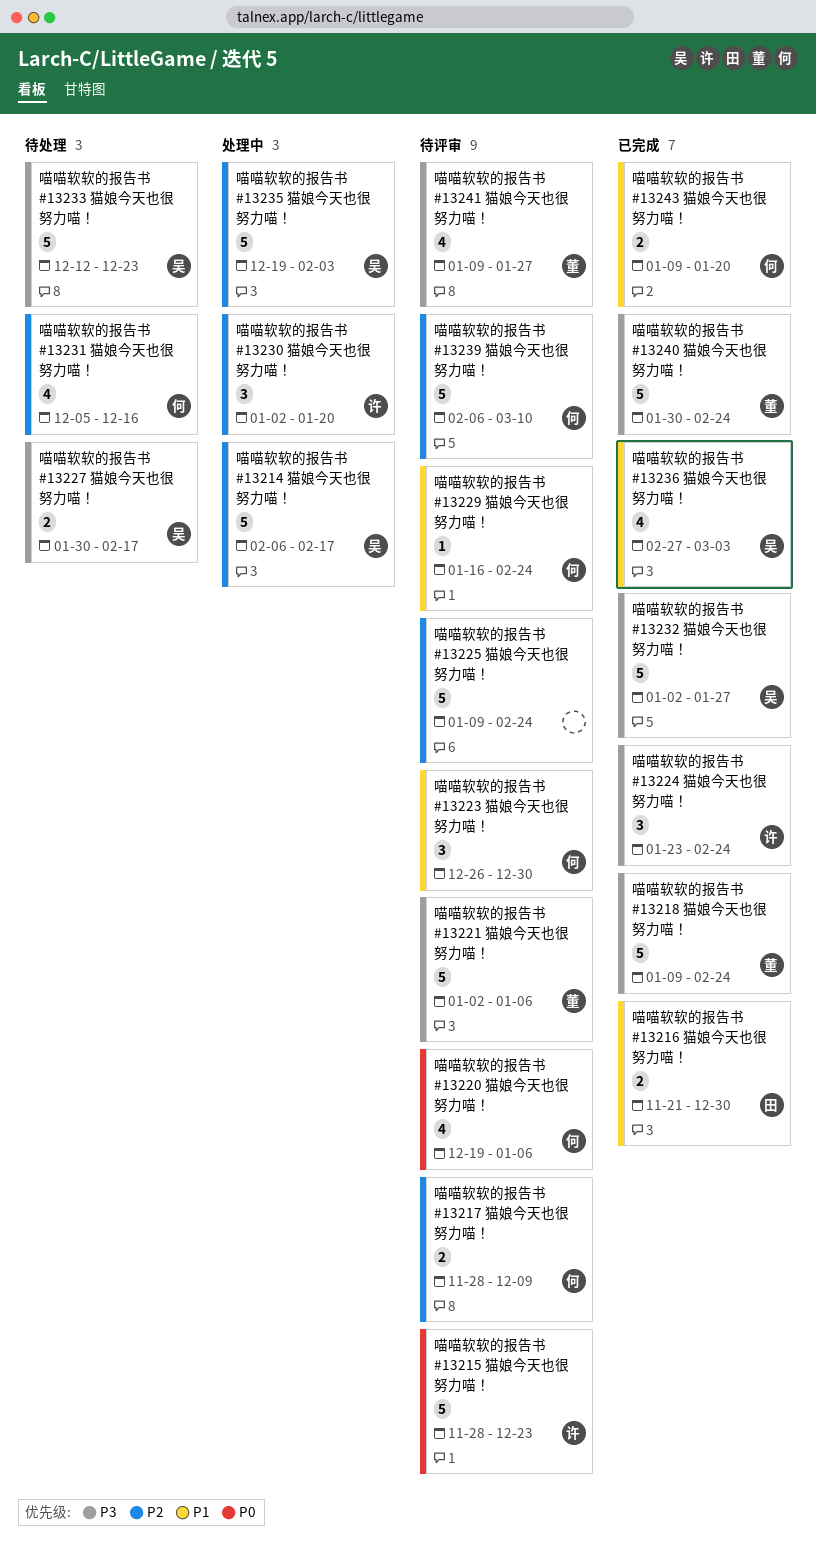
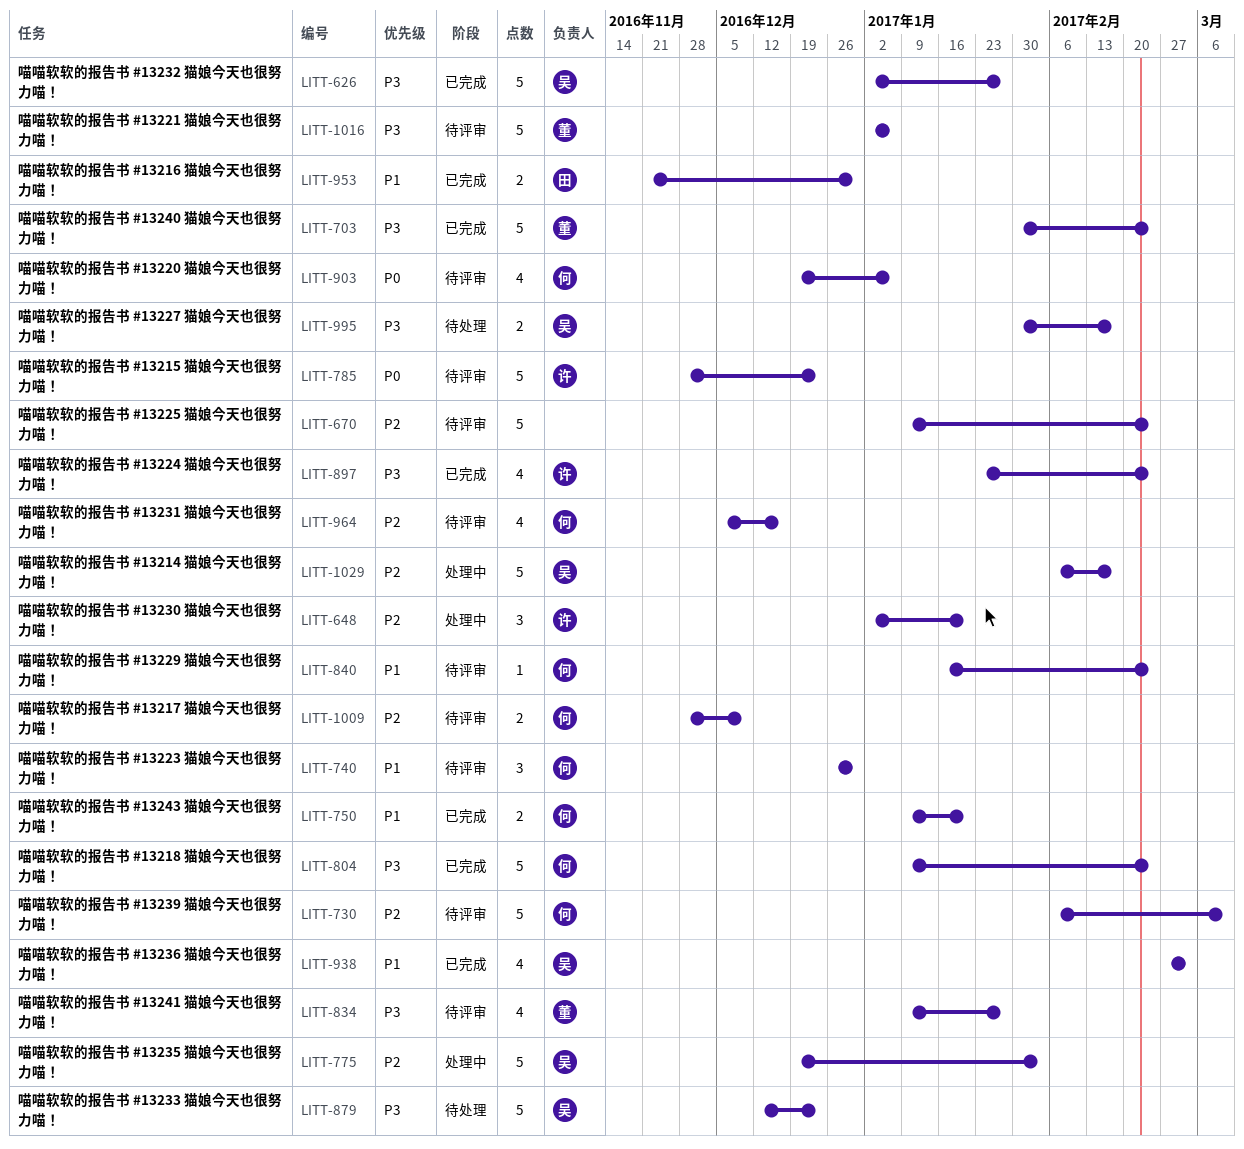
喵喵软软的报告书 #13218 猫娘今天也很努力喵！, owner: 董 -> 何
喵喵软软的报告书 #13224 猫娘今天也很努力喵！, estimate: 3 -> 4
喵喵软软的报告书 #13231 猫娘今天也很努力喵！, status: 待处理 -> 待评审

